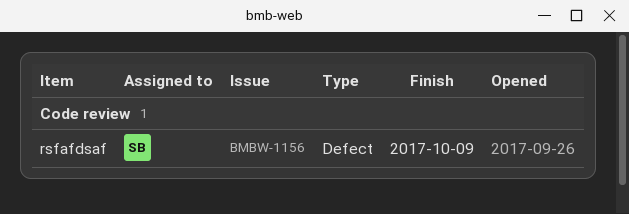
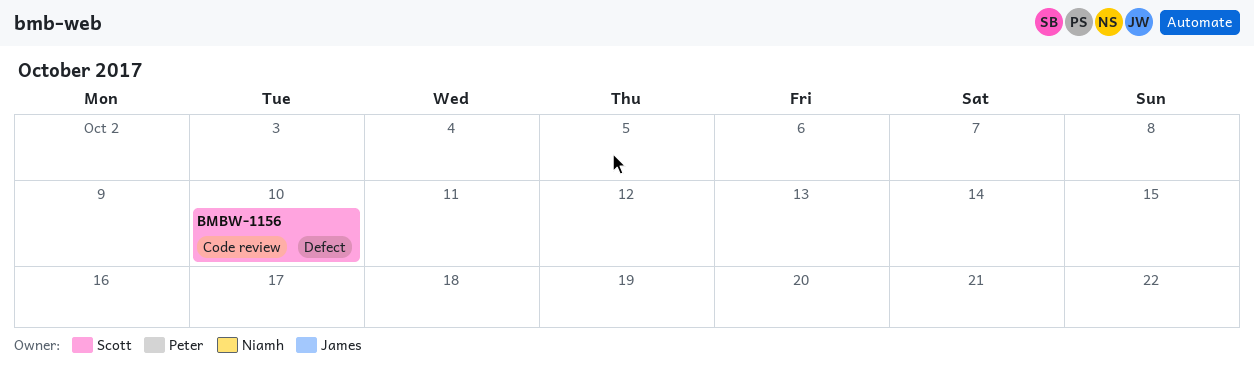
BMBW-1156, due: Oct 9 -> Oct 10

